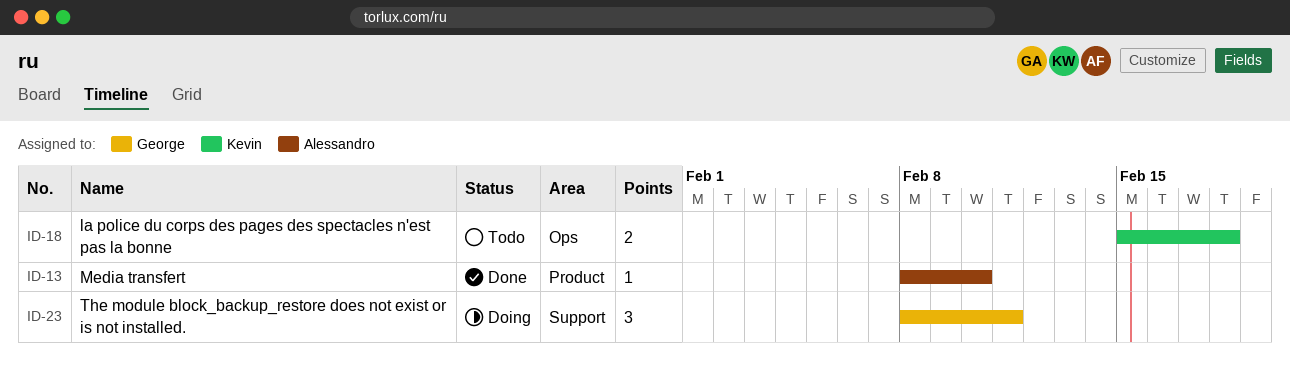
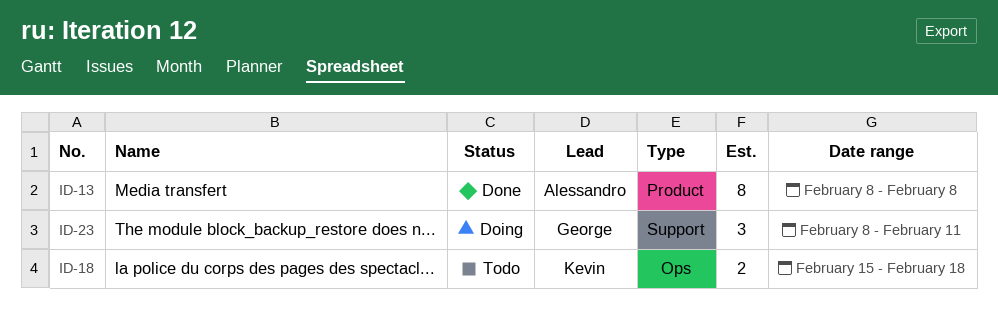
ID-13, estimate: 1 -> 8
ID-13, due: Feb 10 -> Feb 8

